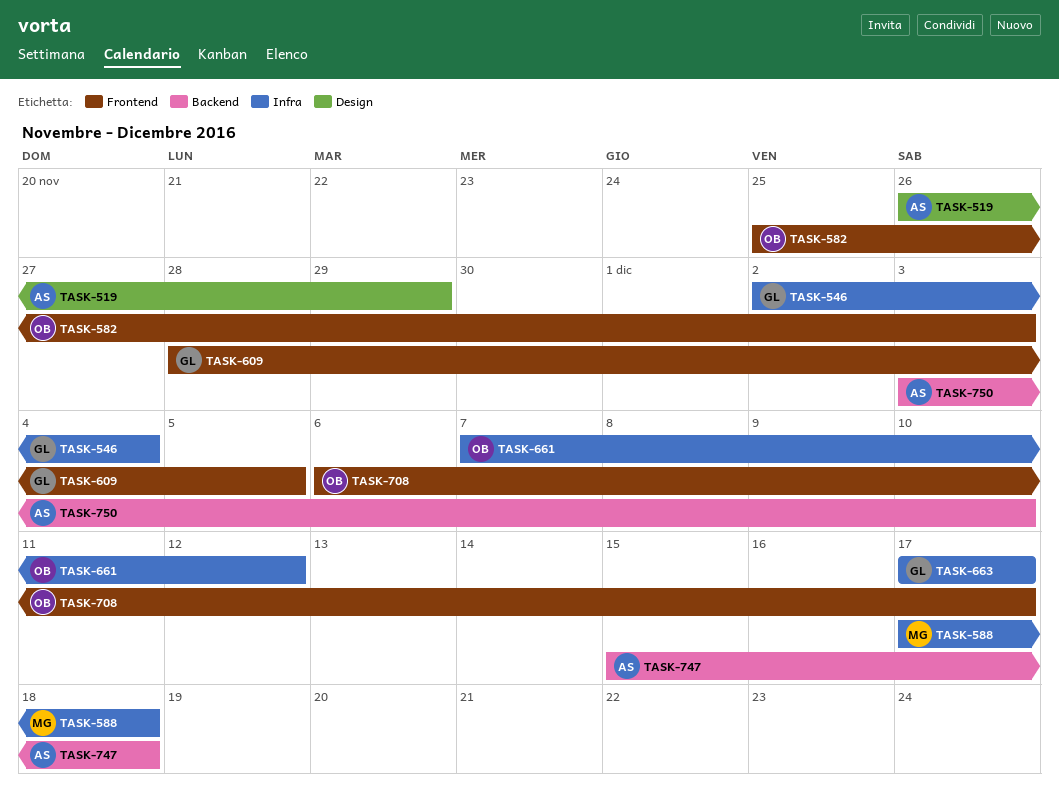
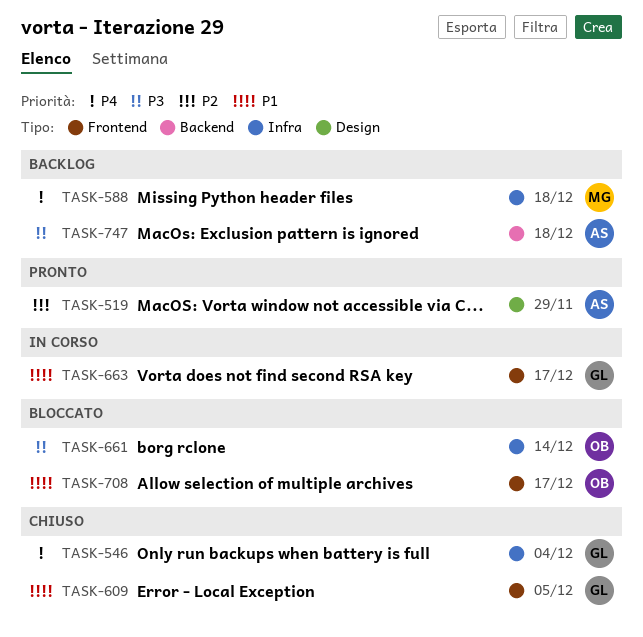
TASK-582: present -> none
TASK-661, due: Dec 12 -> Dec 14
TASK-663, label: Infra -> Frontend
TASK-750: present -> none

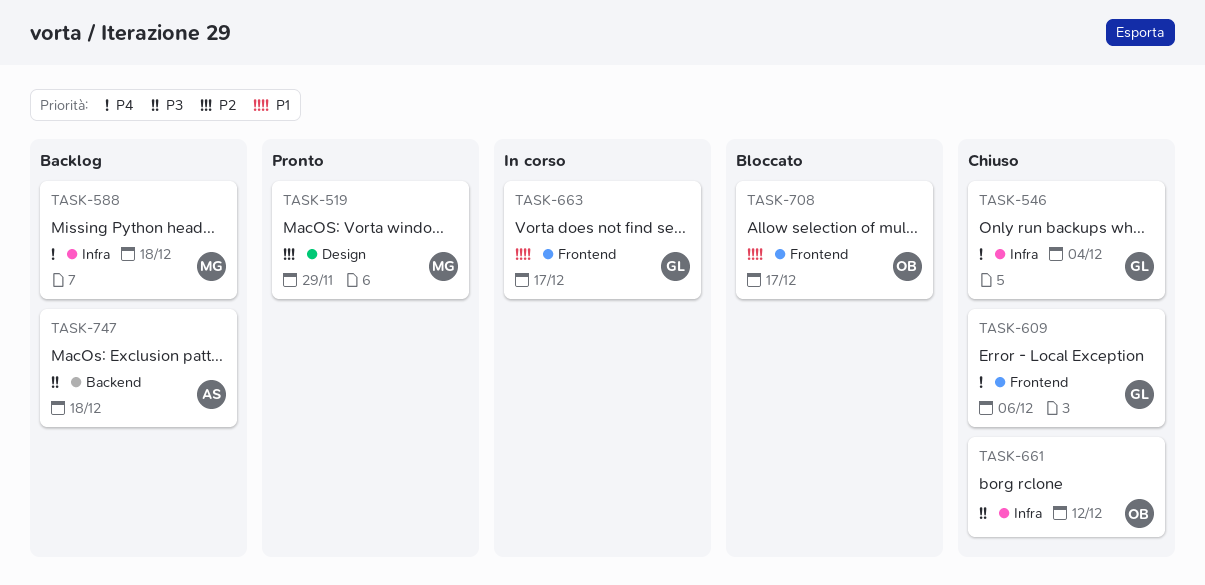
TASK-519, owner: AS -> MG
TASK-609, priority: P1 -> P4
TASK-609, due: Dec 5 -> Dec 6
TASK-661, status: Bloccato -> Chiuso
TASK-661, due: Dec 14 -> Dec 12

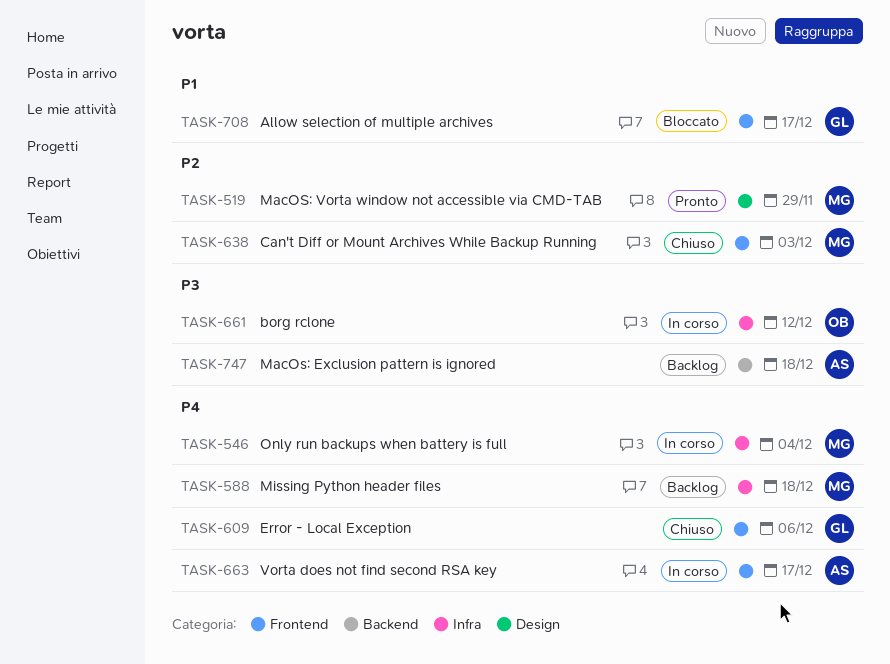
TASK-546, status: Chiuso -> In corso
TASK-546, owner: GL -> MG
TASK-638: none -> present
TASK-661, status: Chiuso -> In corso
TASK-663, owner: GL -> AS
TASK-663, priority: P1 -> P4
TASK-708, owner: OB -> GL

